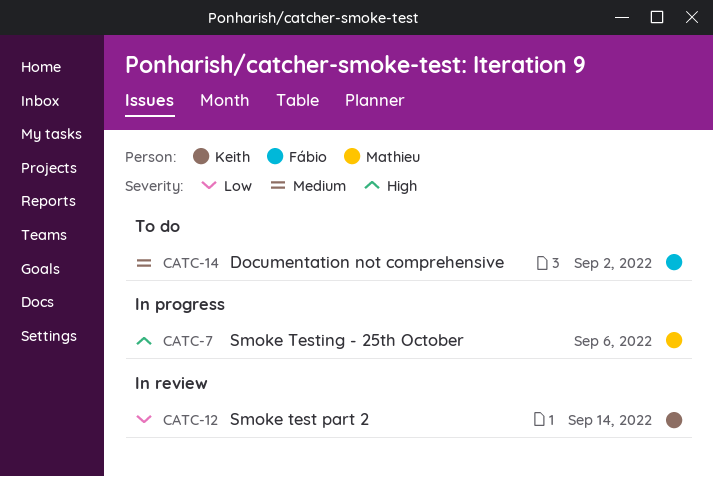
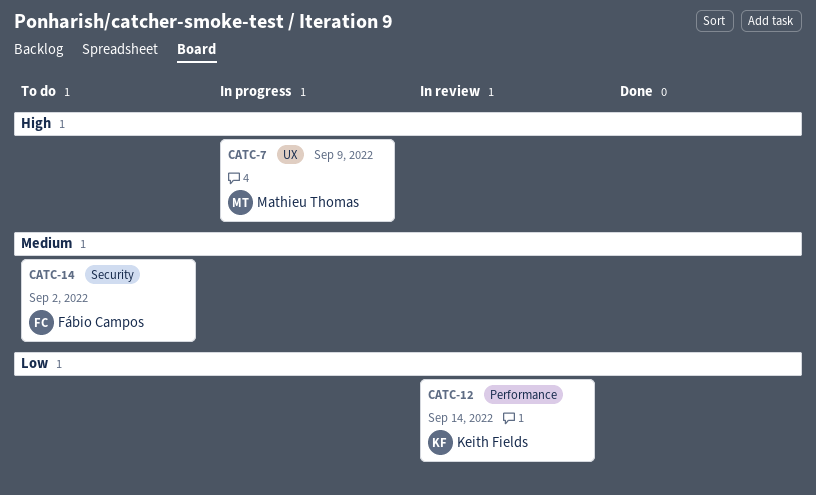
CATC-7, due: Sep 6 -> Sep 9

